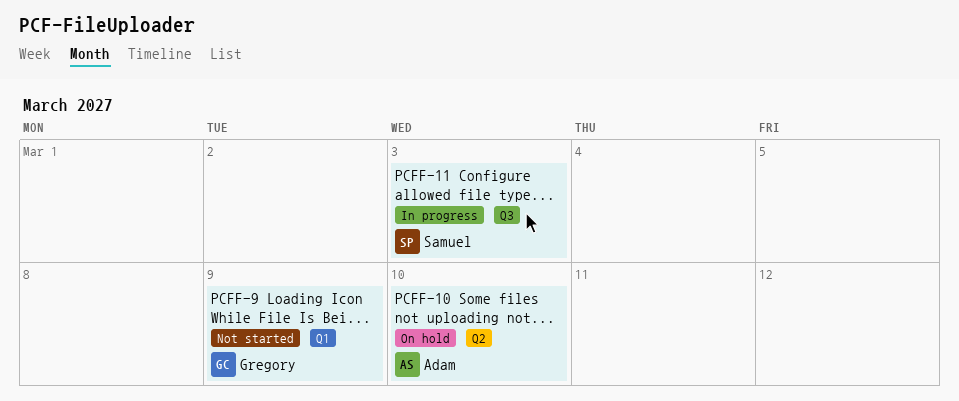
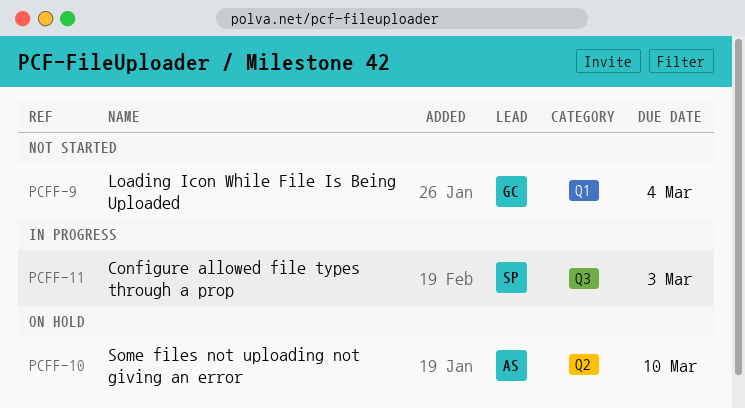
PCFF-9, due: Mar 9 -> Mar 4

